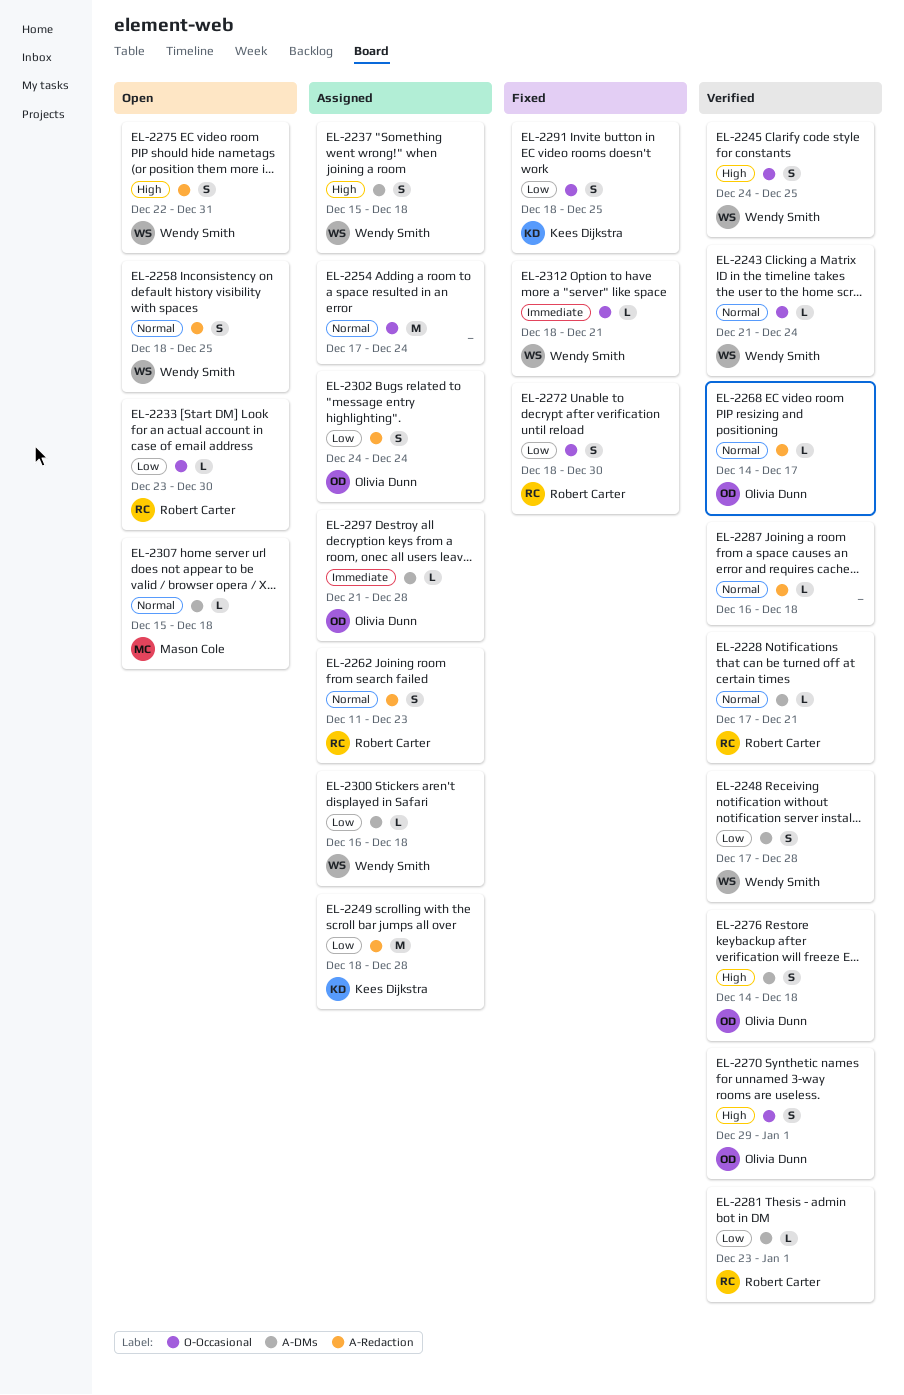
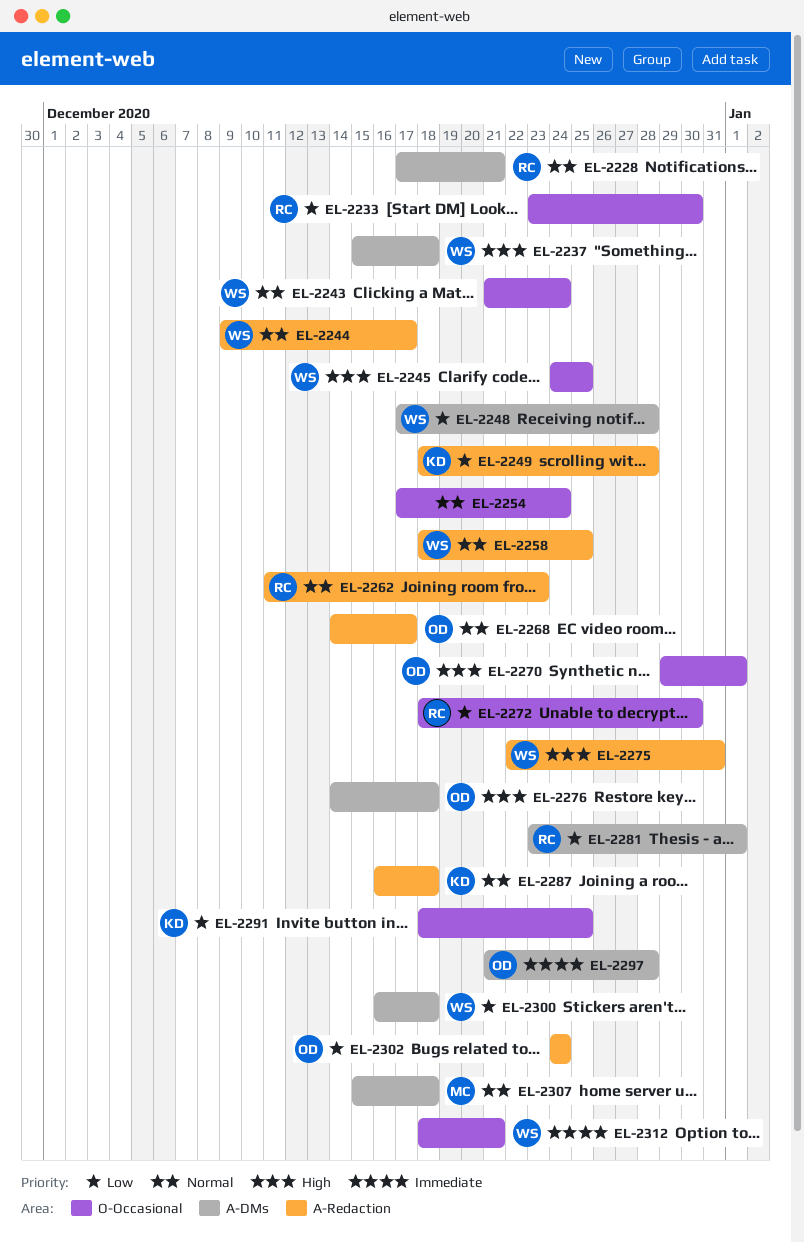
EL-2244: none -> present
EL-2287, owner: none -> Kees Dijkstra

